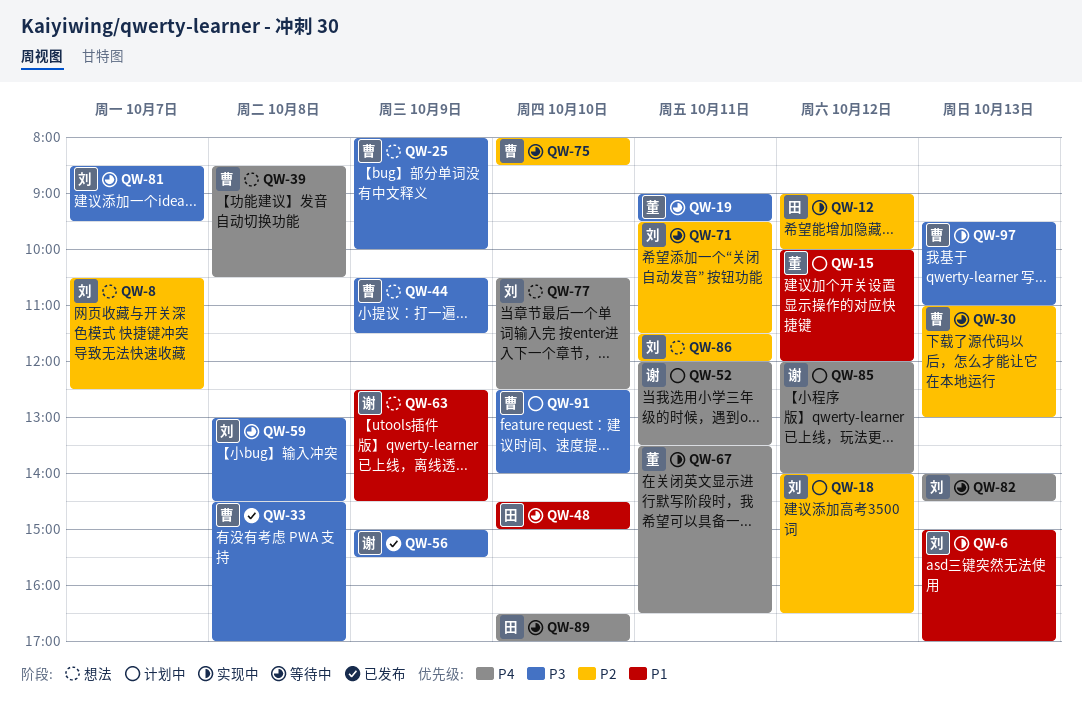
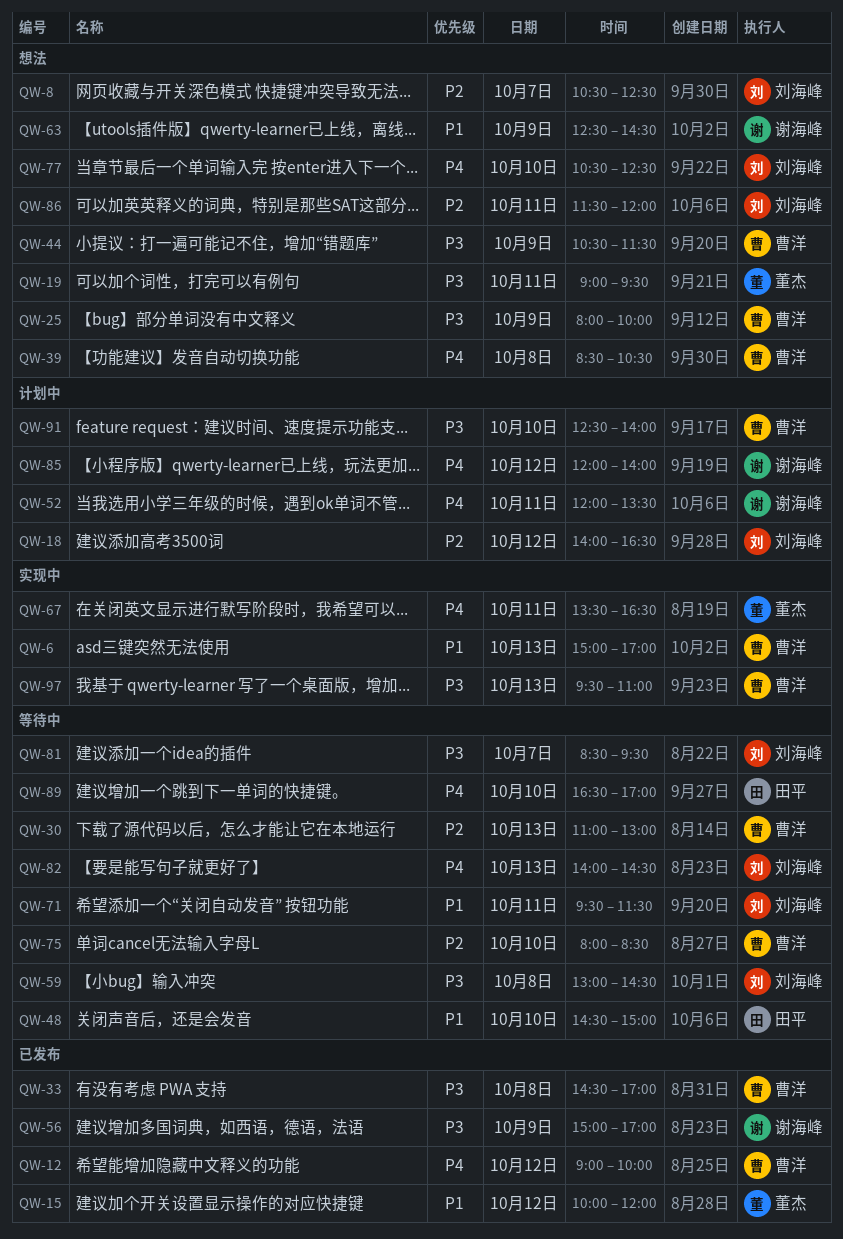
QW-6, owner: 刘海峰 -> 曹洋
QW-12, status: 实现中 -> 已发布
QW-12, owner: 田平 -> 曹洋
QW-12, priority: P2 -> P4
QW-15, status: 计划中 -> 已发布
QW-19, status: 等待中 -> 想法
QW-56, ends: 15:30 -> 17:00
QW-71, priority: P2 -> P1

